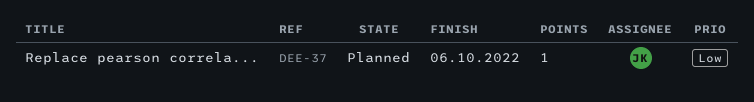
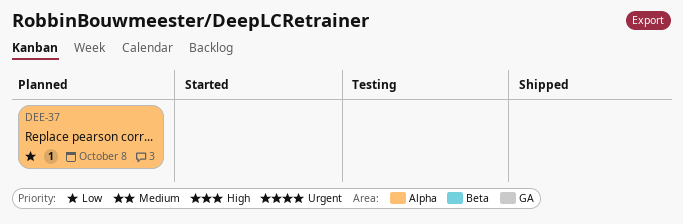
DEE-37, due: Oct 6 -> Oct 8

